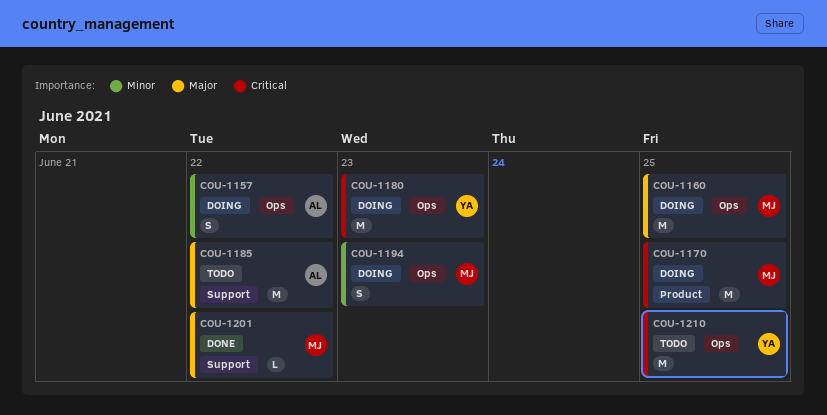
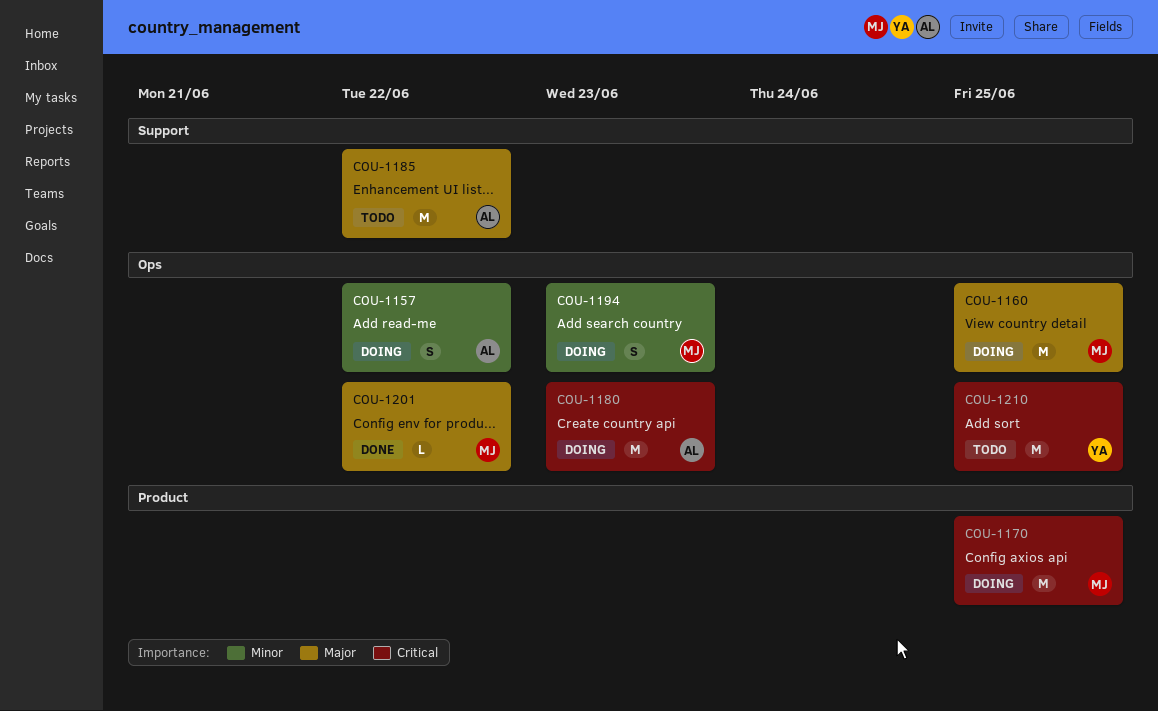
COU-1180, owner: YA -> AL
COU-1201, label: Support -> Ops

